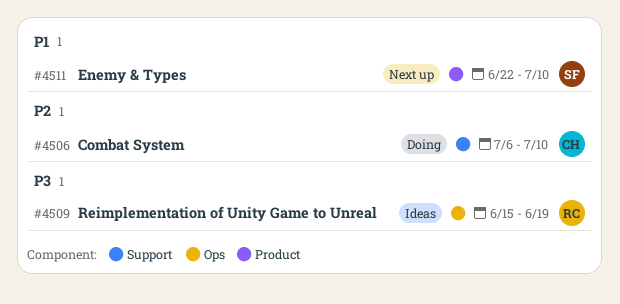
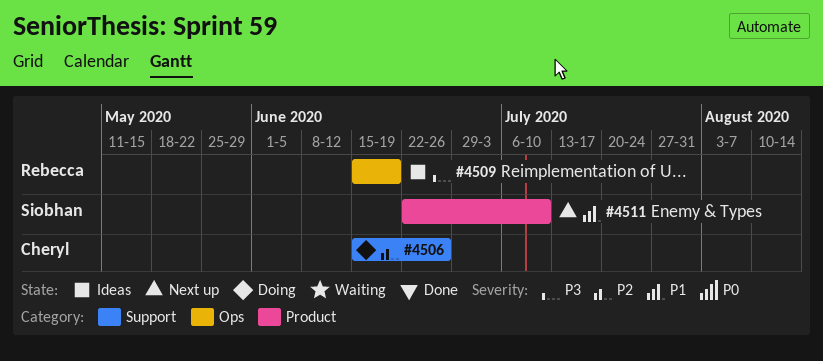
#4506, start: Jul 6 -> Jun 15
#4506, due: Jul 10 -> Jun 26

